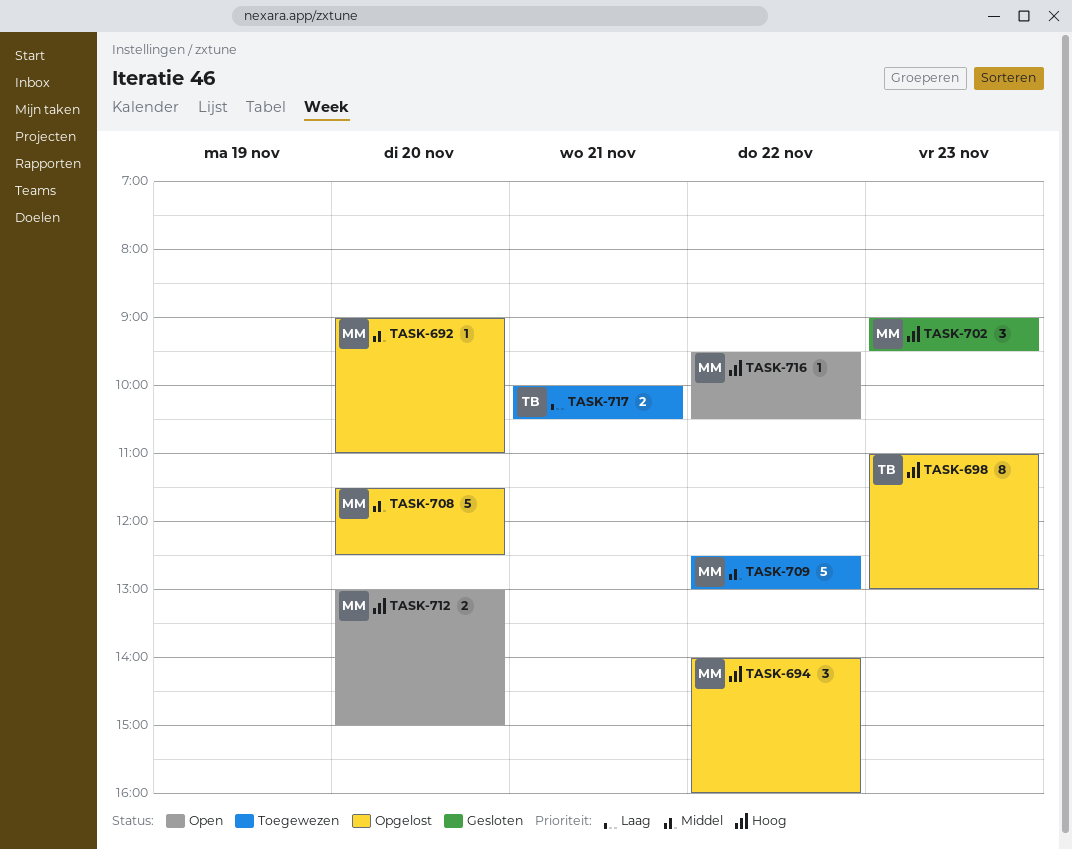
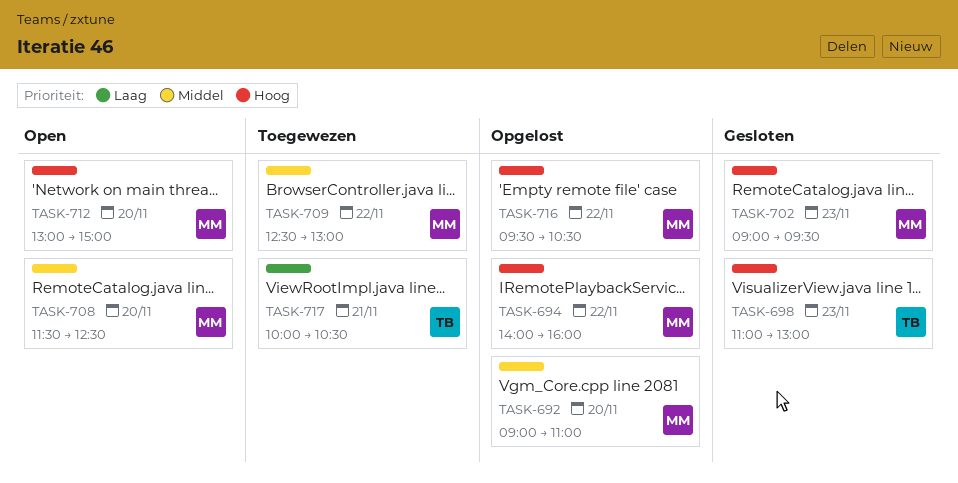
TASK-698, status: Opgelost -> Gesloten
TASK-708, status: Opgelost -> Open
TASK-716, status: Open -> Opgelost

